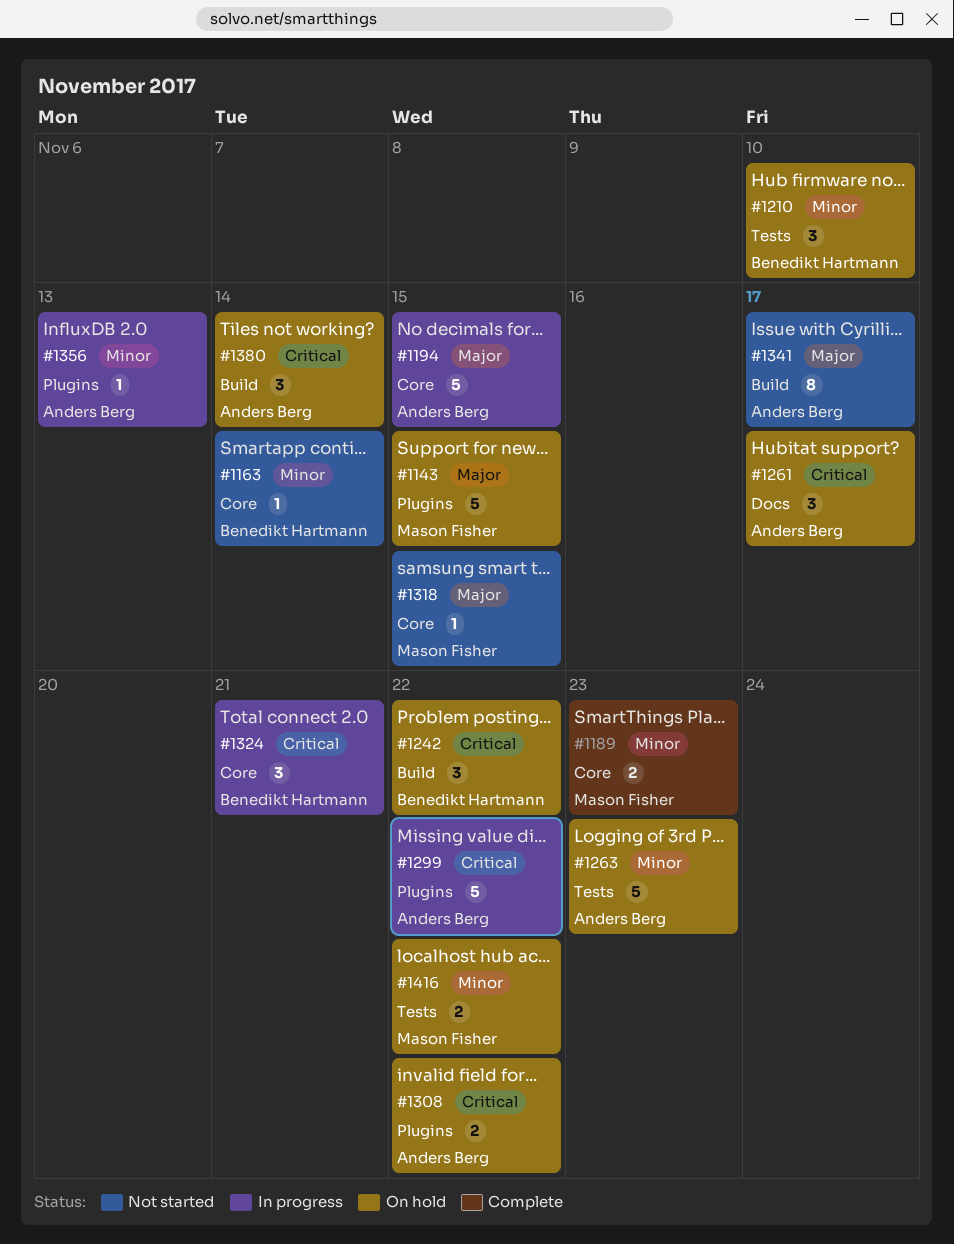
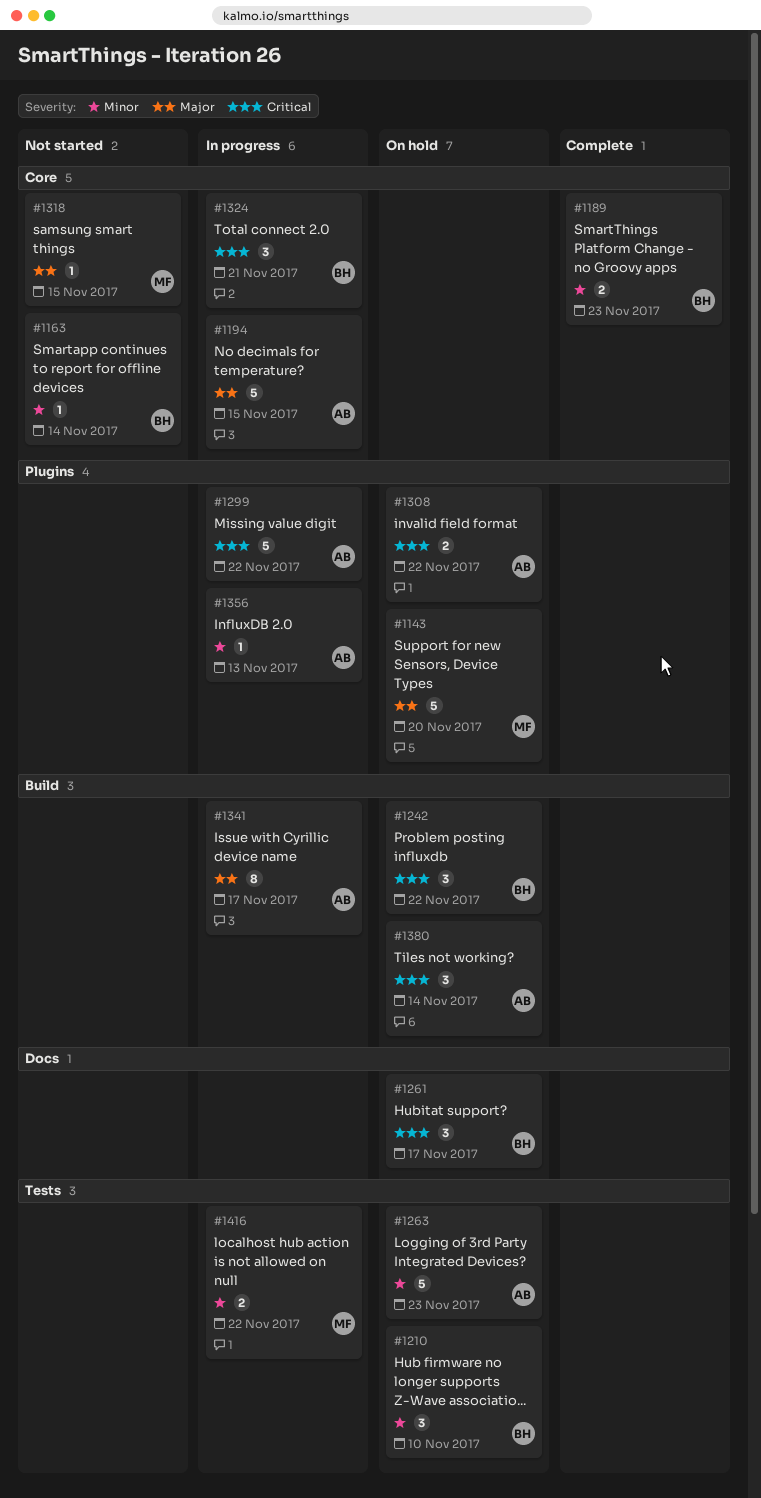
#1143, due: Nov 15 -> Nov 20
#1189, owner: Mason Fisher -> Benedikt Hartmann
#1261, owner: Anders Berg -> Benedikt Hartmann
#1341, status: Not started -> In progress
#1416, status: On hold -> In progress

